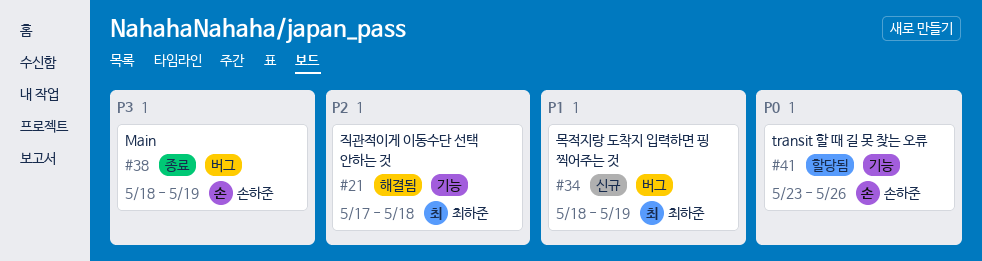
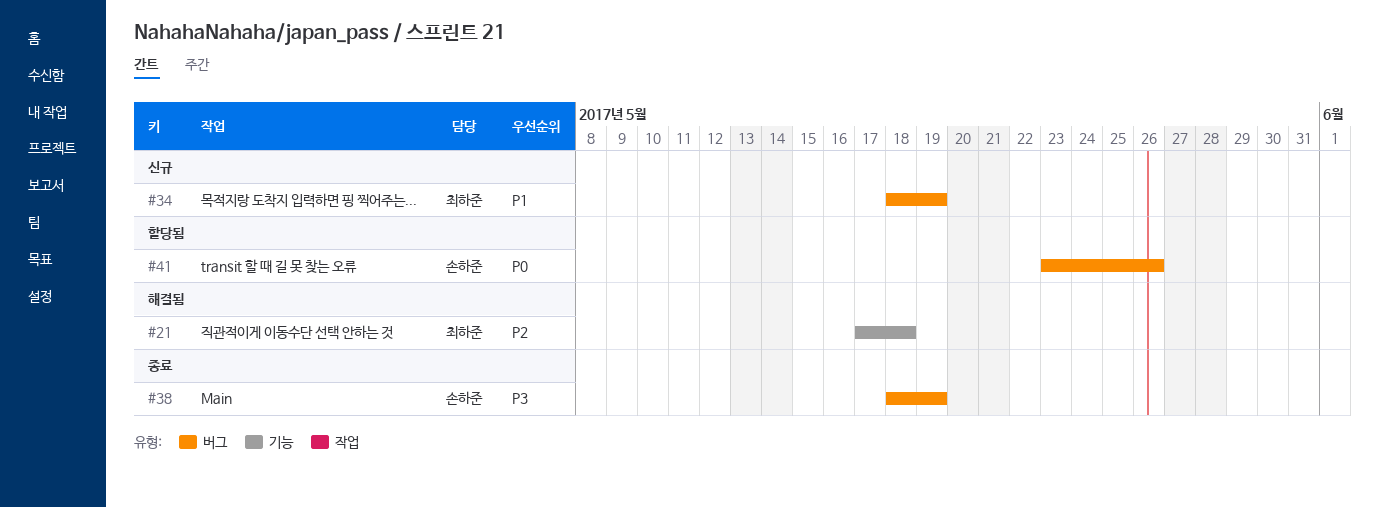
#41, label: 기능 -> 버그

